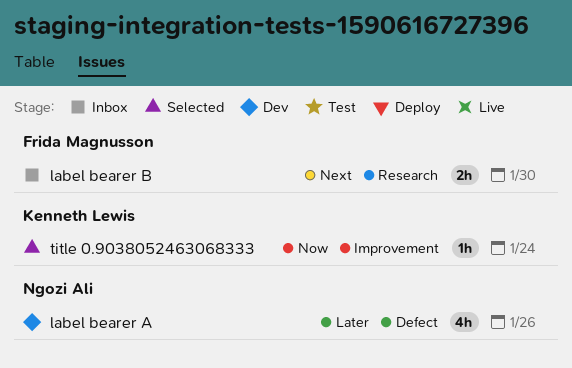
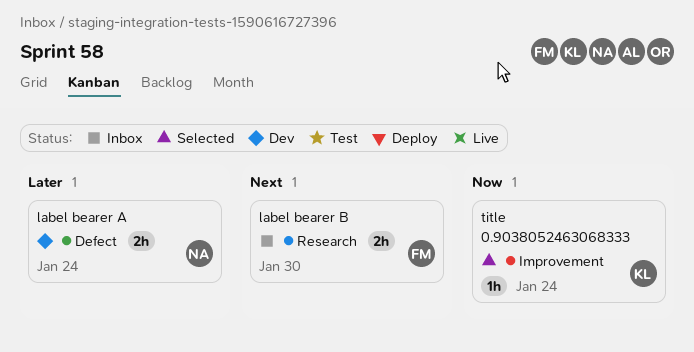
label bearer A, estimate: 4h -> 2h
label bearer A, due: Jan 26 -> Jan 24

